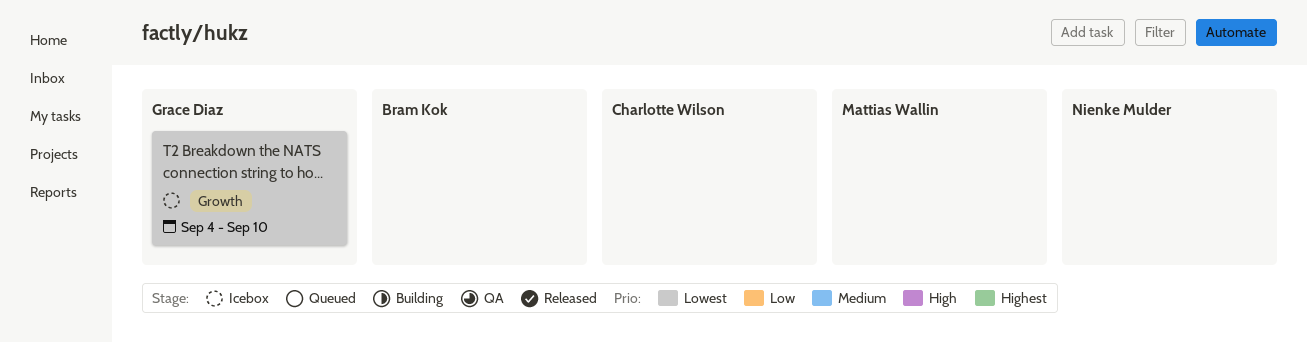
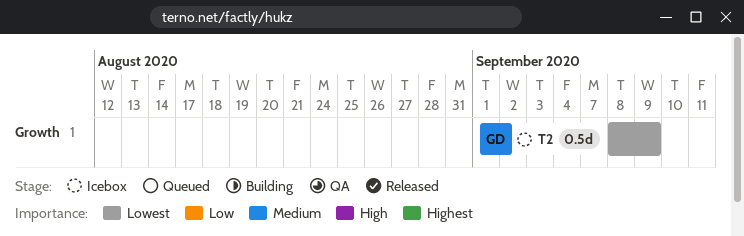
T2, start: Sep 4 -> Sep 8
T2, due: Sep 10 -> Sep 9

